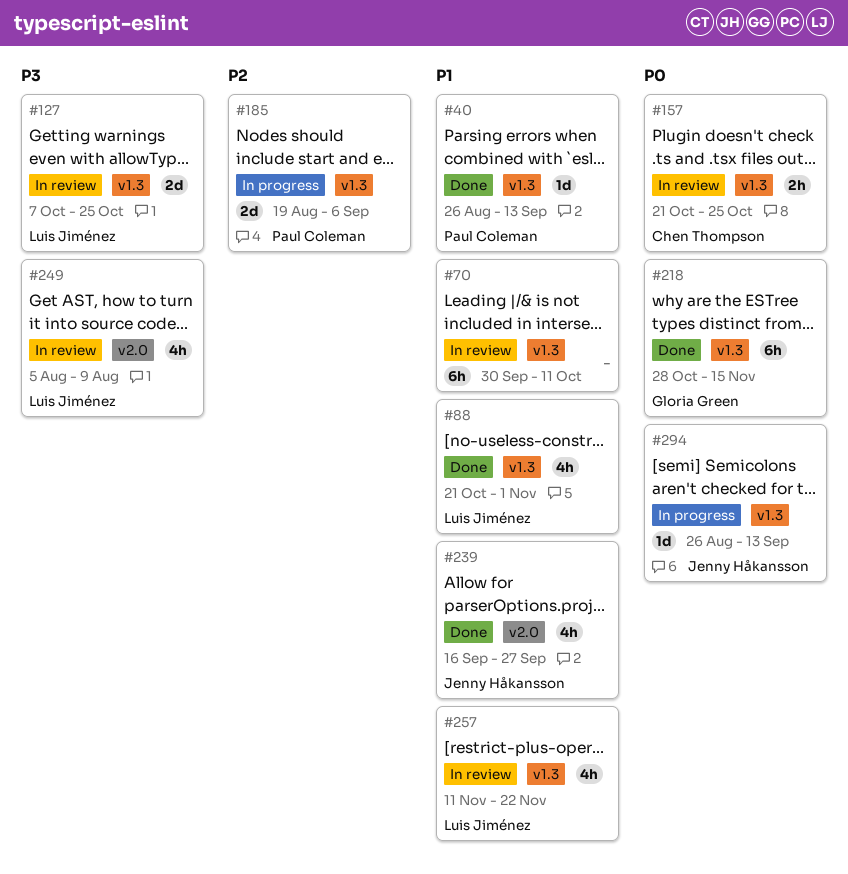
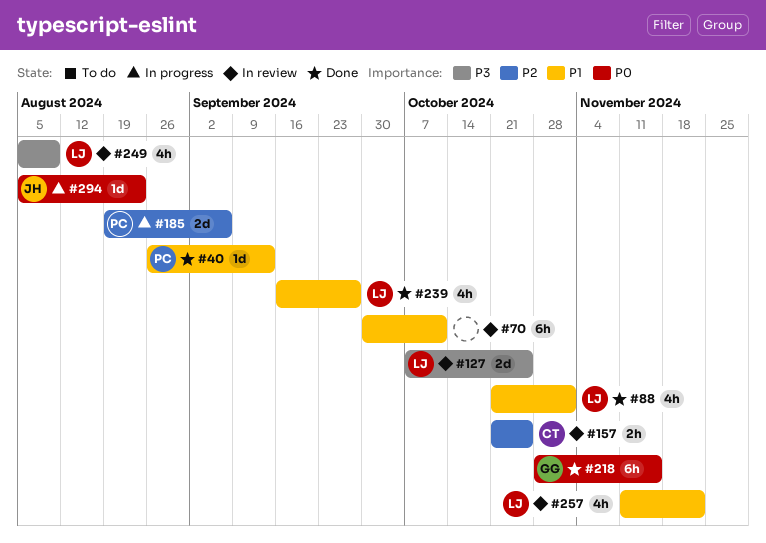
#157, priority: P0 -> P2
#239, owner: Jenny Håkansson -> Luis Jiménez
#294, start: Aug 26 -> Aug 5
#294, due: Sep 13 -> Aug 23

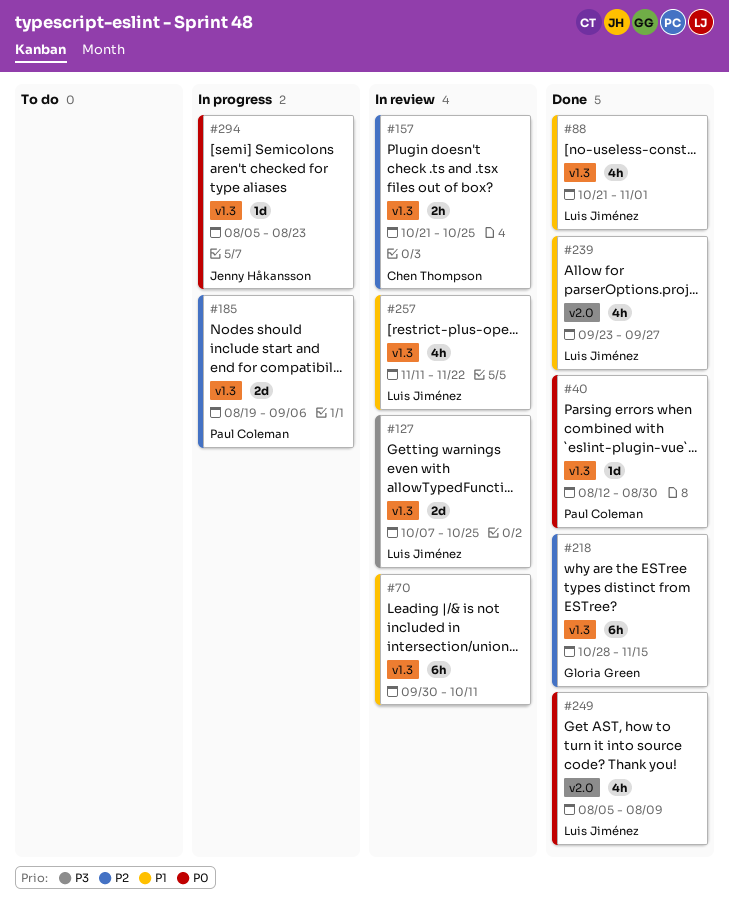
#40, priority: P1 -> P0
#40, start: Aug 26 -> Aug 12
#40, due: Sep 13 -> Aug 30
#218, priority: P0 -> P2
#239, start: Sep 16 -> Sep 23
#249, status: In review -> Done
#249, priority: P3 -> P0

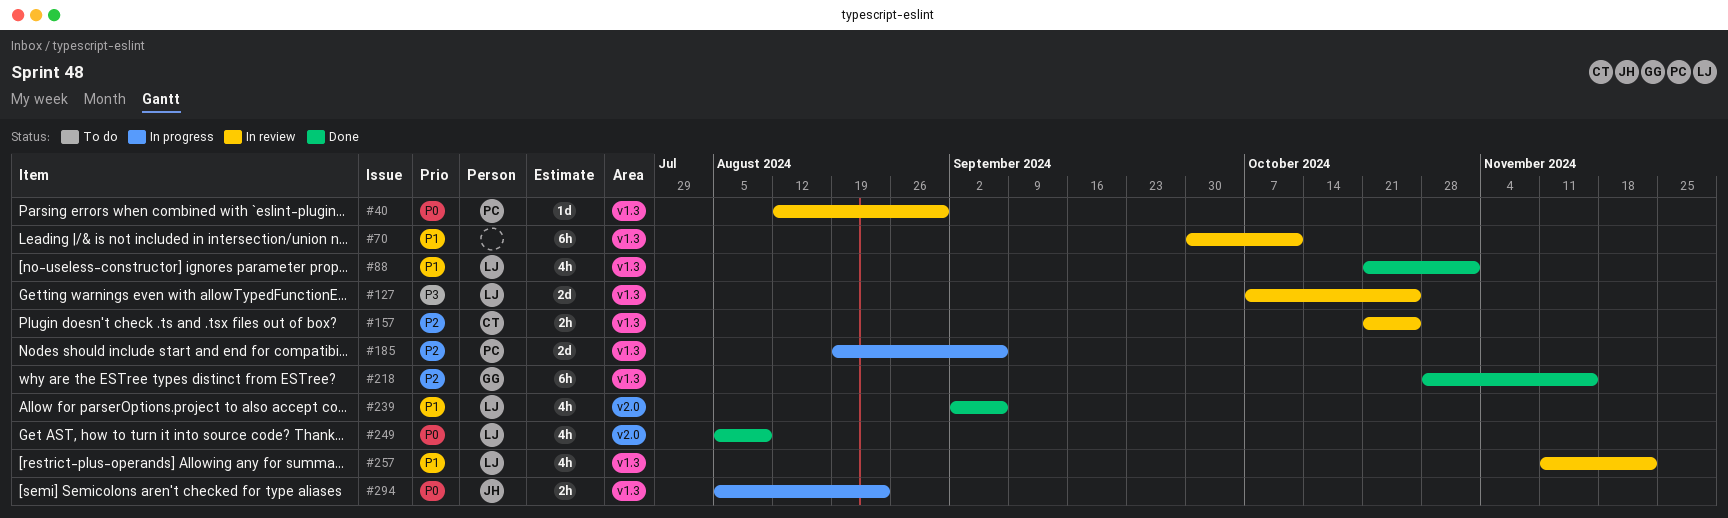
#40, status: Done -> In review
#239, start: Sep 23 -> Sep 2
#239, due: Sep 27 -> Sep 6
#294, estimate: 1d -> 2h

